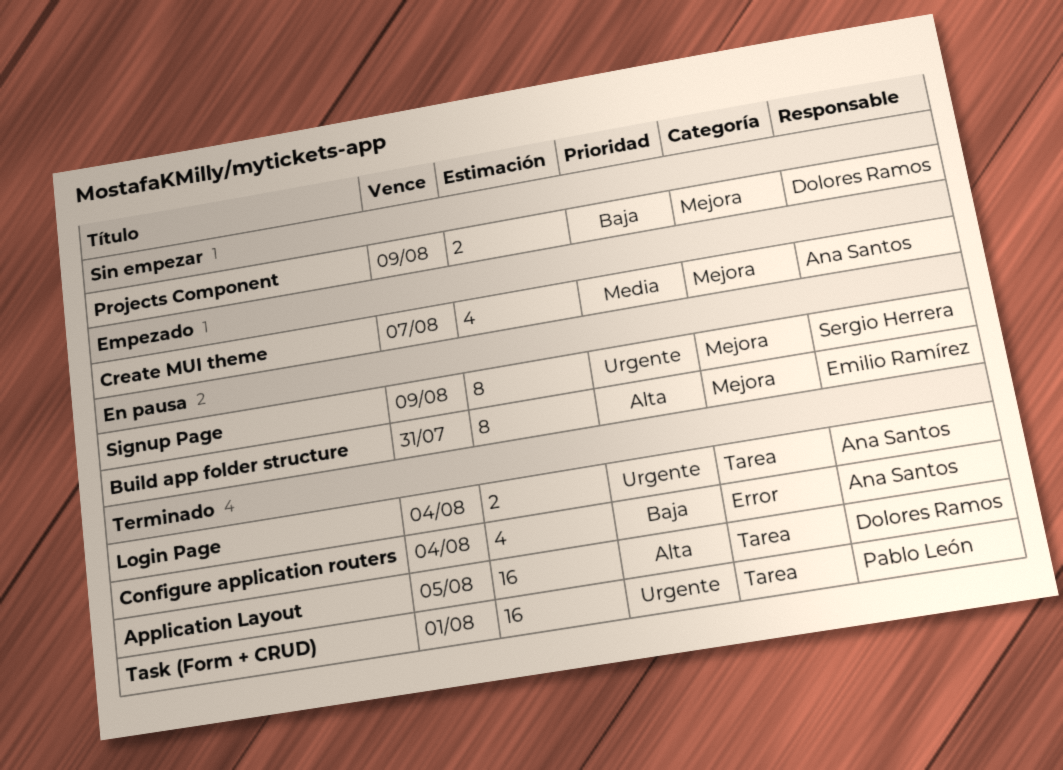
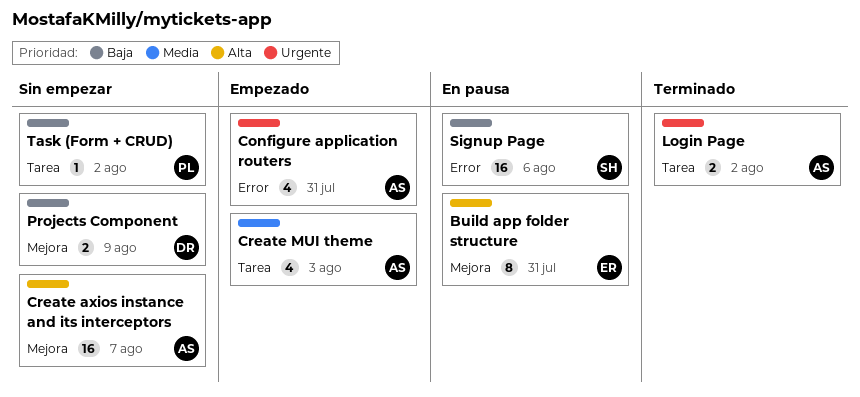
Application Layout: present -> none
Configure application routers, status: Terminado -> Empezado
Configure application routers, priority: Baja -> Urgente
Configure application routers, due: Aug 4 -> Jul 31
Create axios instance and its interceptors: none -> present
Create MUI theme, label: Mejora -> Tarea
Create MUI theme, due: Aug 7 -> Aug 3
Login Page, due: Aug 4 -> Aug 2
Signup Page, priority: Urgente -> Baja
Signup Page, label: Mejora -> Error
Signup Page, estimate: 8 -> 16
Signup Page, due: Aug 9 -> Aug 6
Task (Form + CRUD), status: Terminado -> Sin empezar
Task (Form + CRUD), priority: Urgente -> Baja
Task (Form + CRUD), estimate: 16 -> 1
Task (Form + CRUD), due: Aug 1 -> Aug 2

